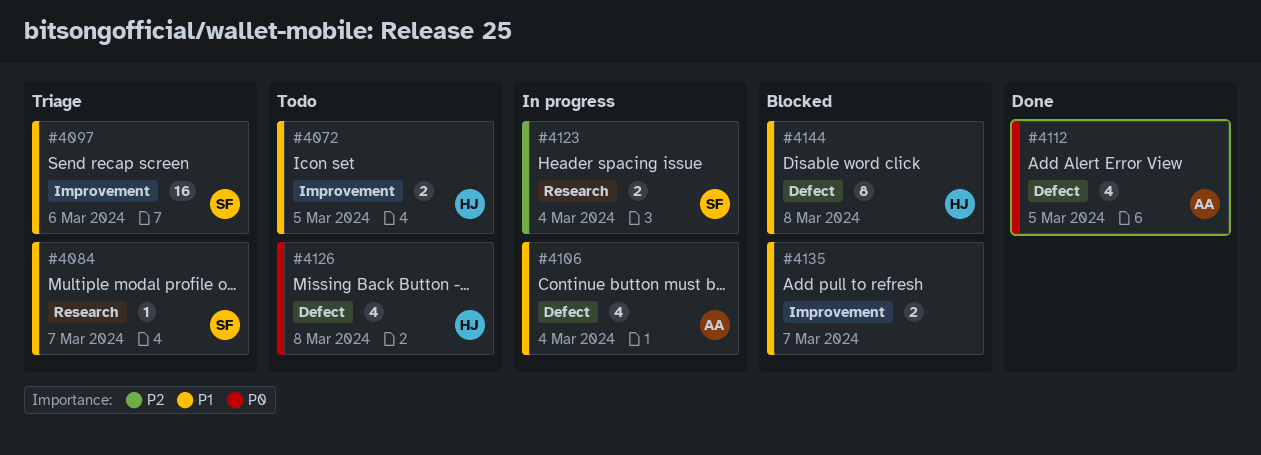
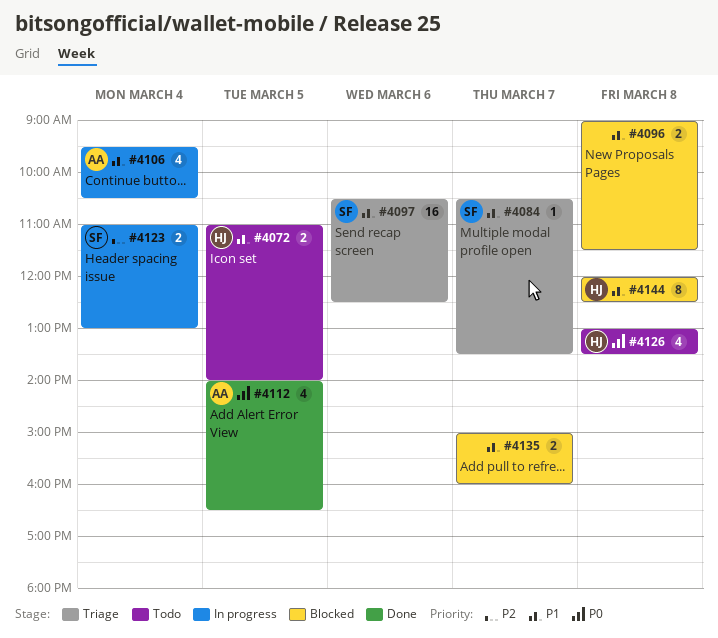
#4096: none -> present

